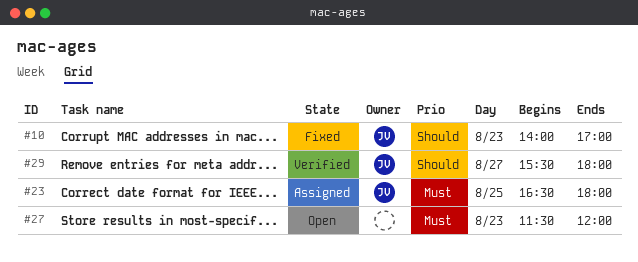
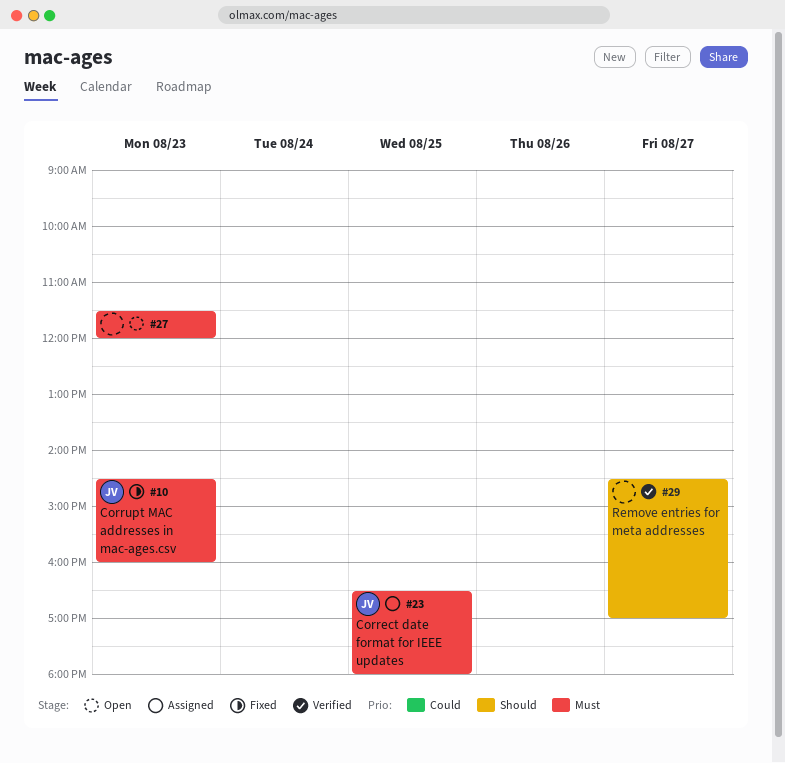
#10, priority: Should -> Must
#10, begins: 14:00 -> 14:30
#10, ends: 17:00 -> 16:00
#29, owner: JV -> none
#29, begins: 15:30 -> 14:30
#29, ends: 18:00 -> 17:00

